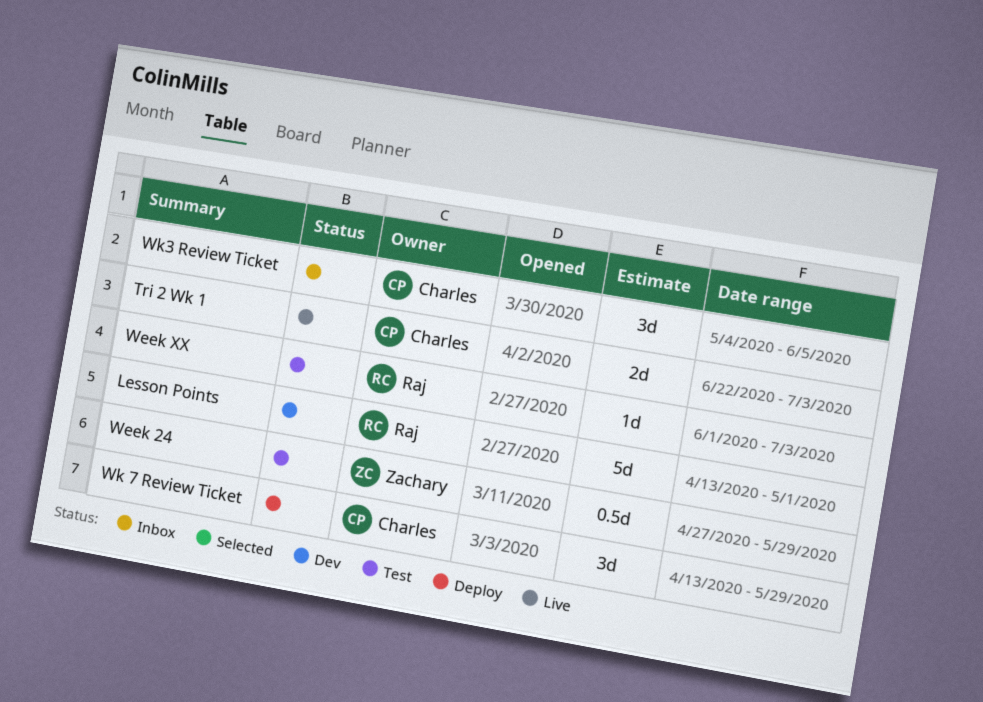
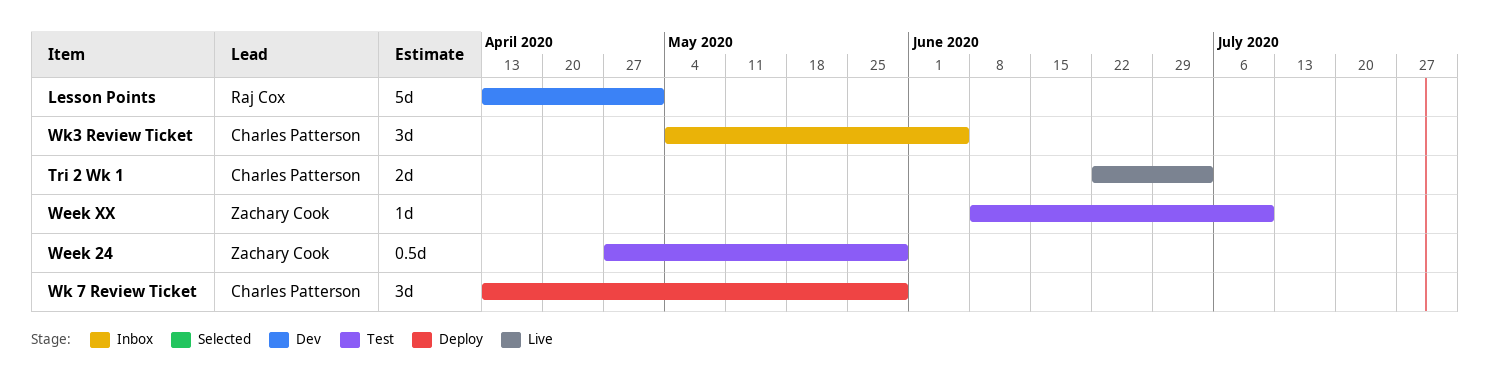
Week XX, owner: Raj Cox -> Zachary Cook
Week XX, start: Jun 1 -> Jun 8
Week XX, due: Jul 3 -> Jul 10

